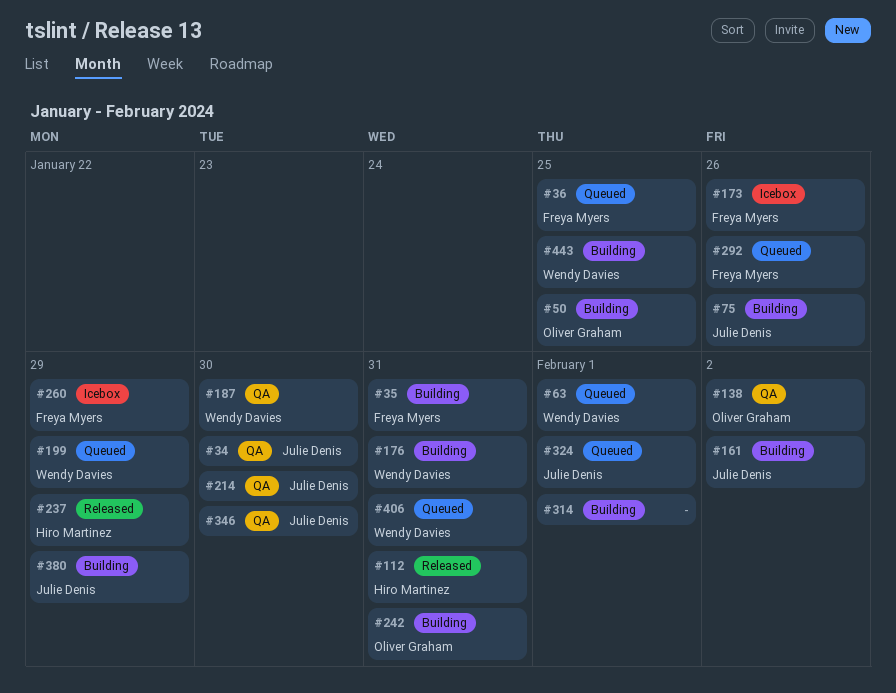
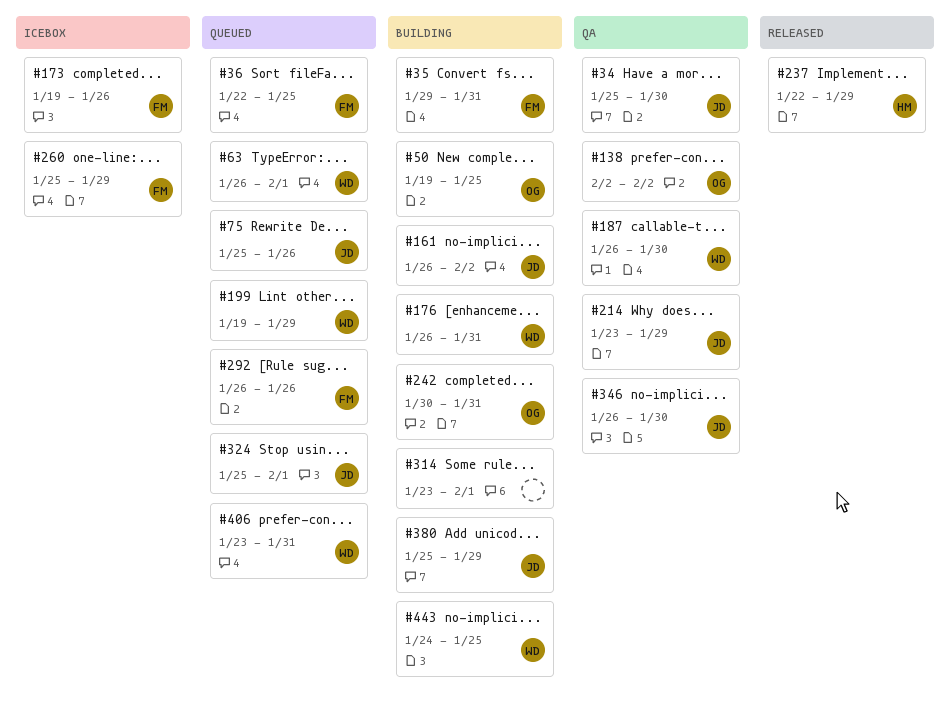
#75, status: Building -> Queued
#112: present -> none
#214, due: Jan 30 -> Jan 29

